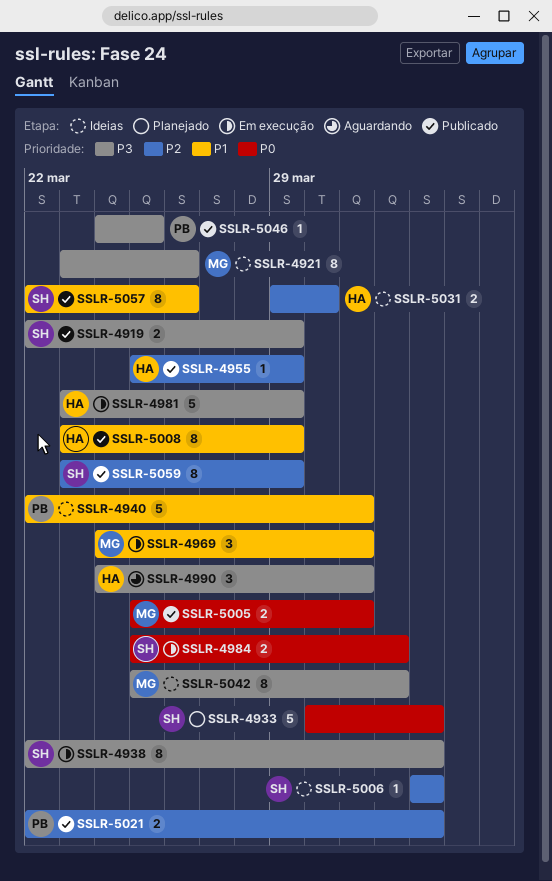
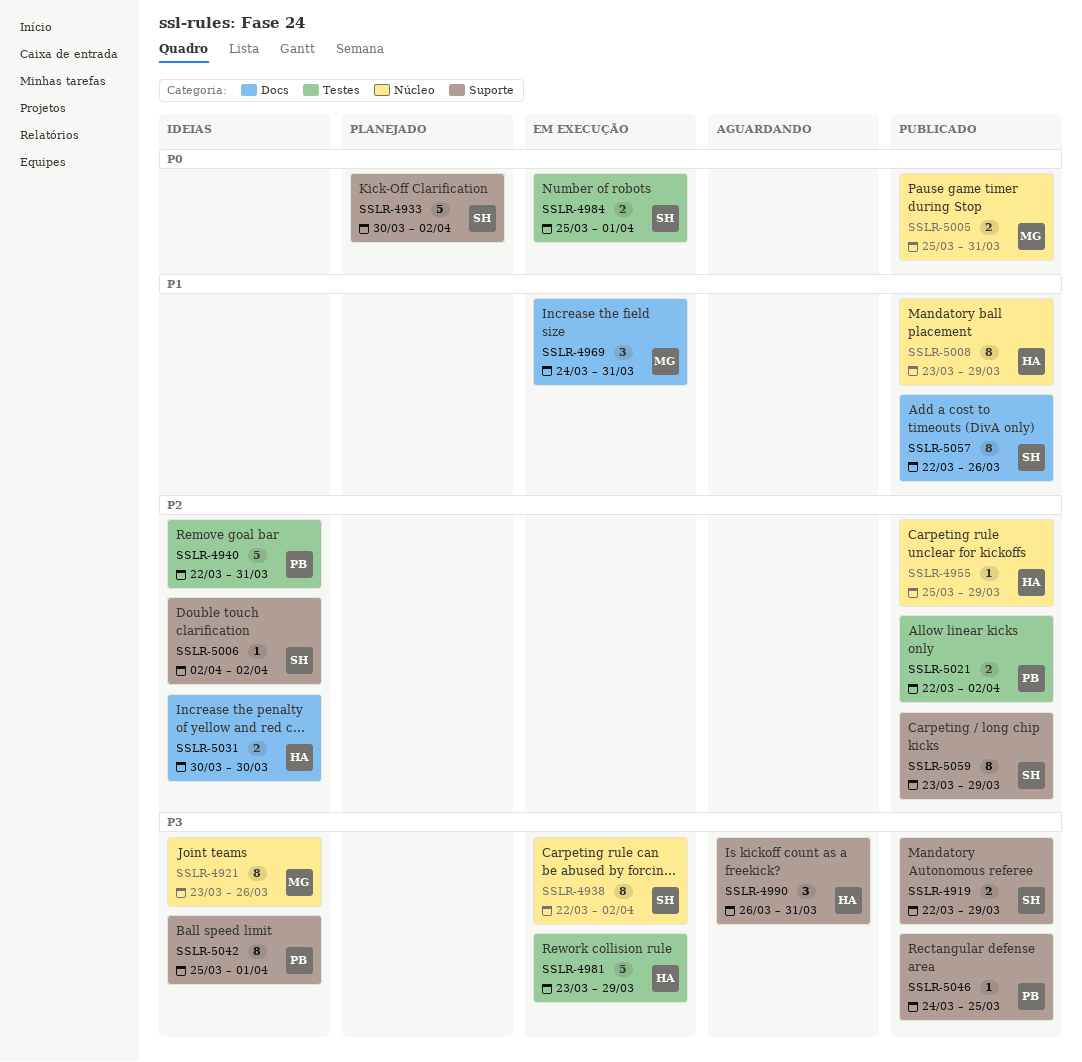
SSLR-4940, priority: P1 -> P2
SSLR-4990, start: Mar 24 -> Mar 26
SSLR-5031, start: Mar 29 -> Mar 30
SSLR-5042, owner: MG -> PB

